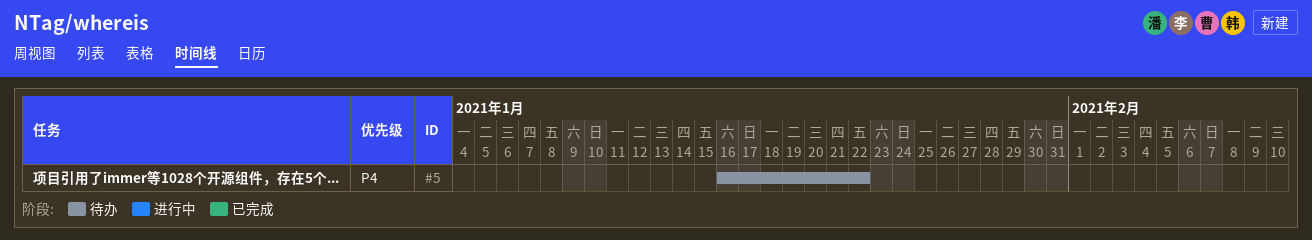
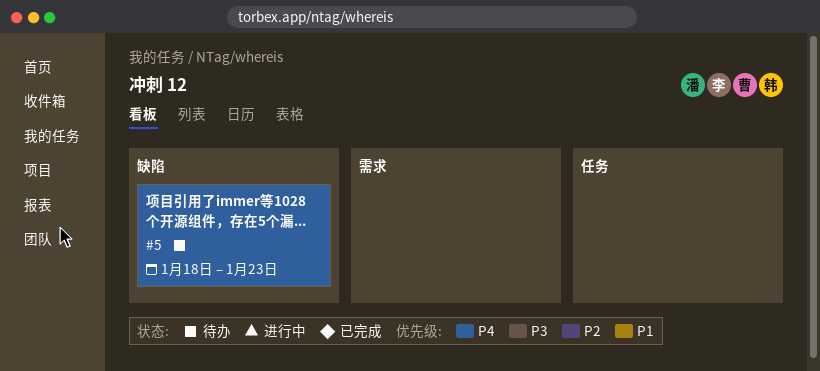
#5, start: Jan 16 -> Jan 18
#5, due: Jan 22 -> Jan 23

